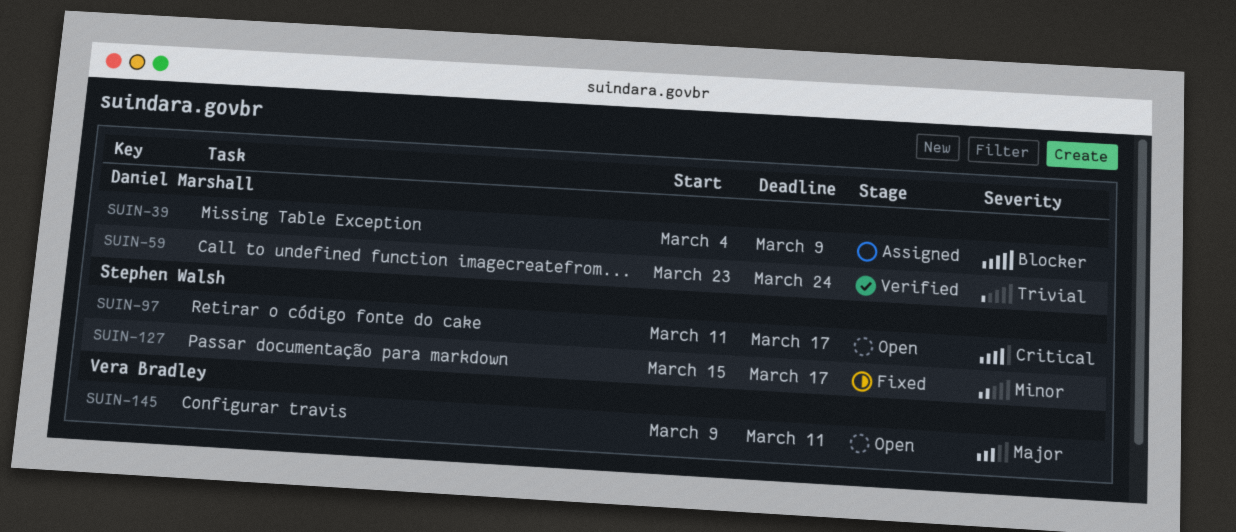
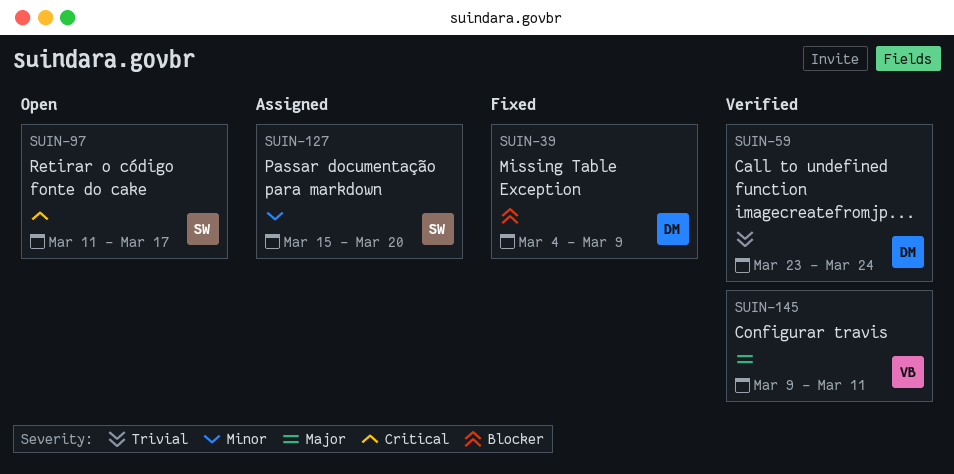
SUIN-39, status: Assigned -> Fixed
SUIN-127, status: Fixed -> Assigned
SUIN-127, due: Mar 17 -> Mar 20
SUIN-145, status: Open -> Verified

